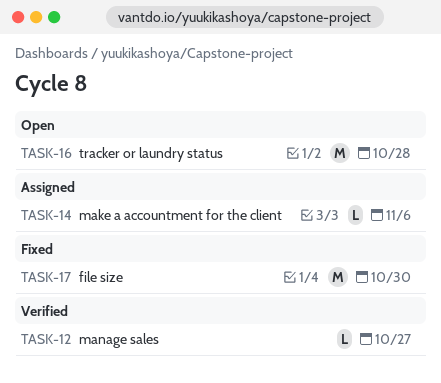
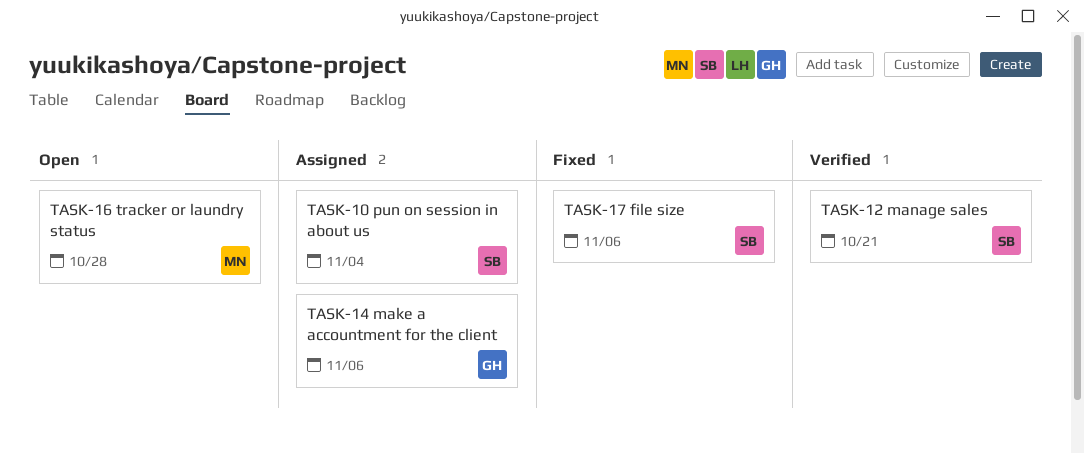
TASK-10: none -> present
TASK-12, due: Oct 27 -> Oct 21
TASK-17, due: Oct 30 -> Nov 6

